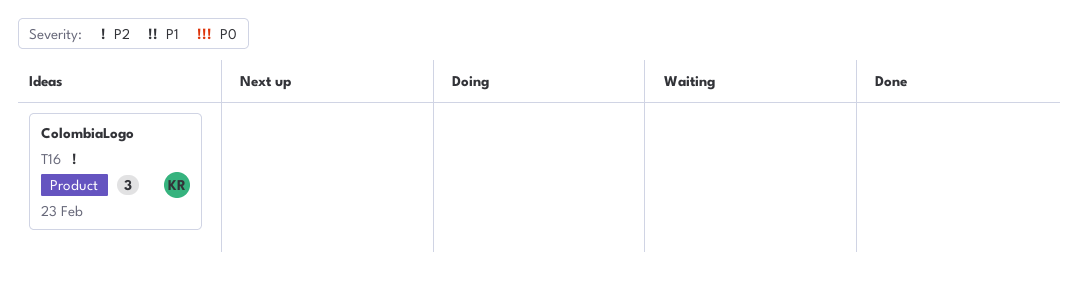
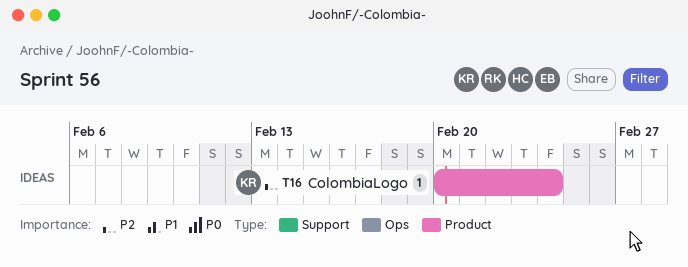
T16, estimate: 3 -> 1
T16, due: Feb 23 -> Feb 24

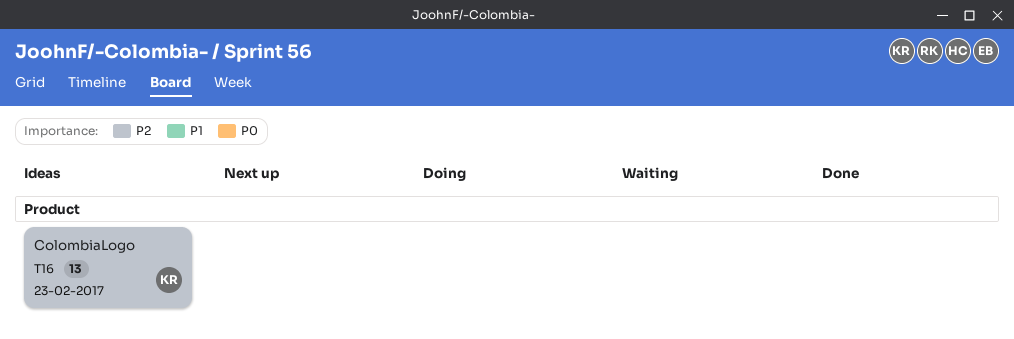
T16, estimate: 1 -> 13
T16, due: Feb 24 -> Feb 23

